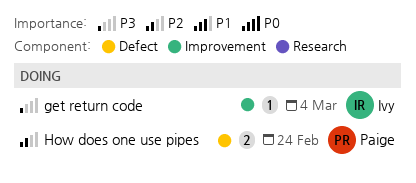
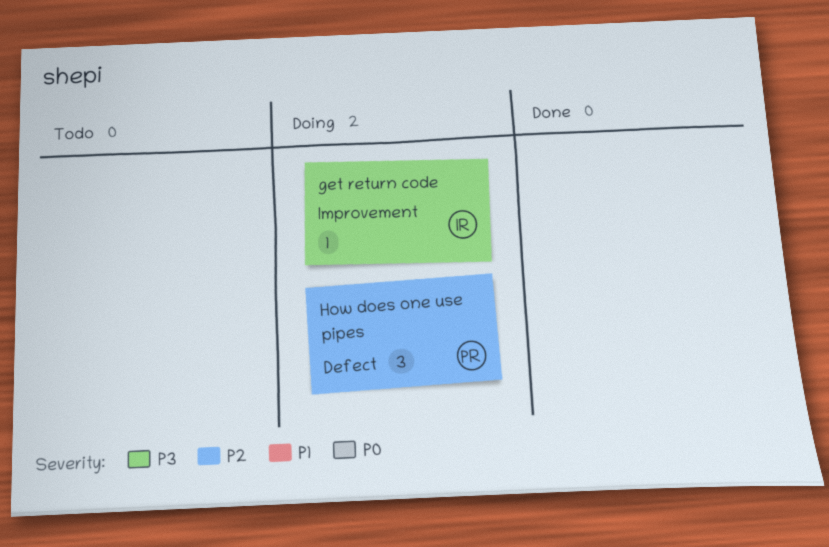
How does one use pipes, estimate: 2 -> 3

